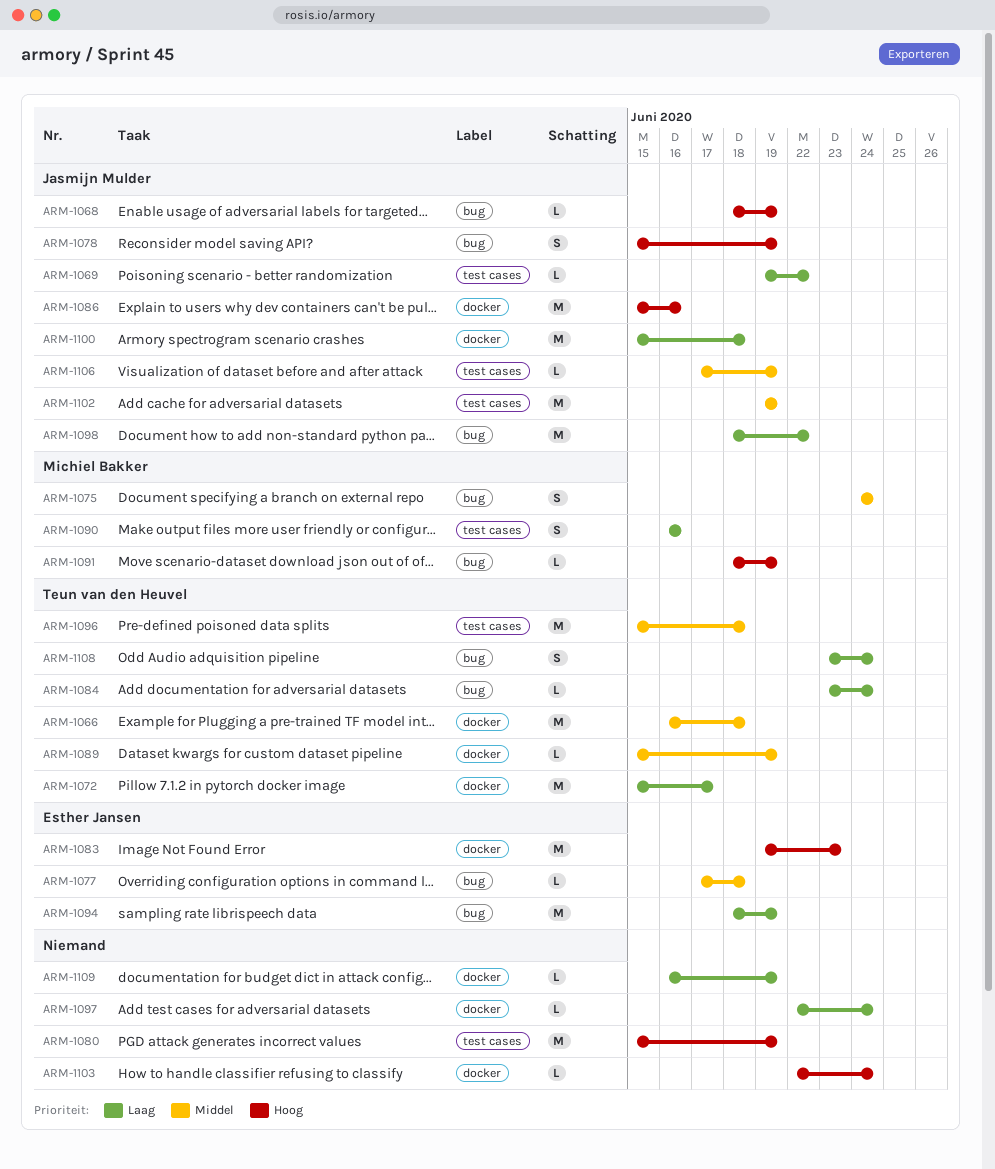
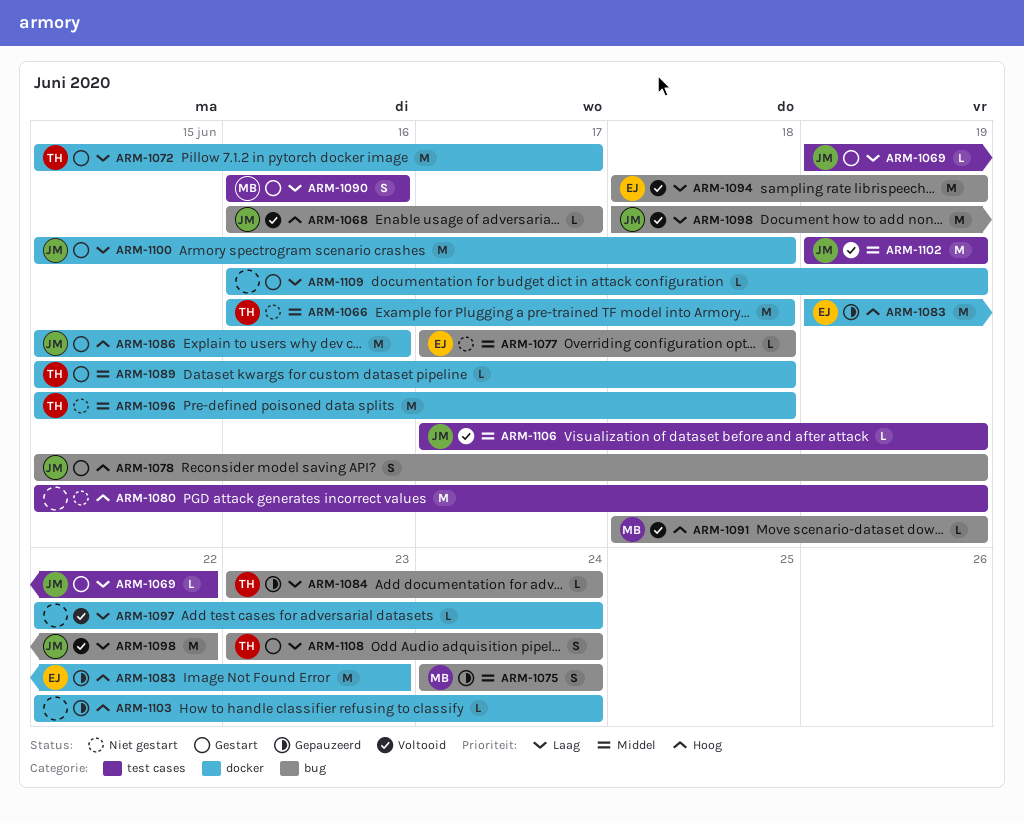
ARM-1068, start: Jun 18 -> Jun 16
ARM-1068, due: Jun 19 -> Jun 17
ARM-1089, due: Jun 19 -> Jun 18
ARM-1096, label: test cases -> docker

